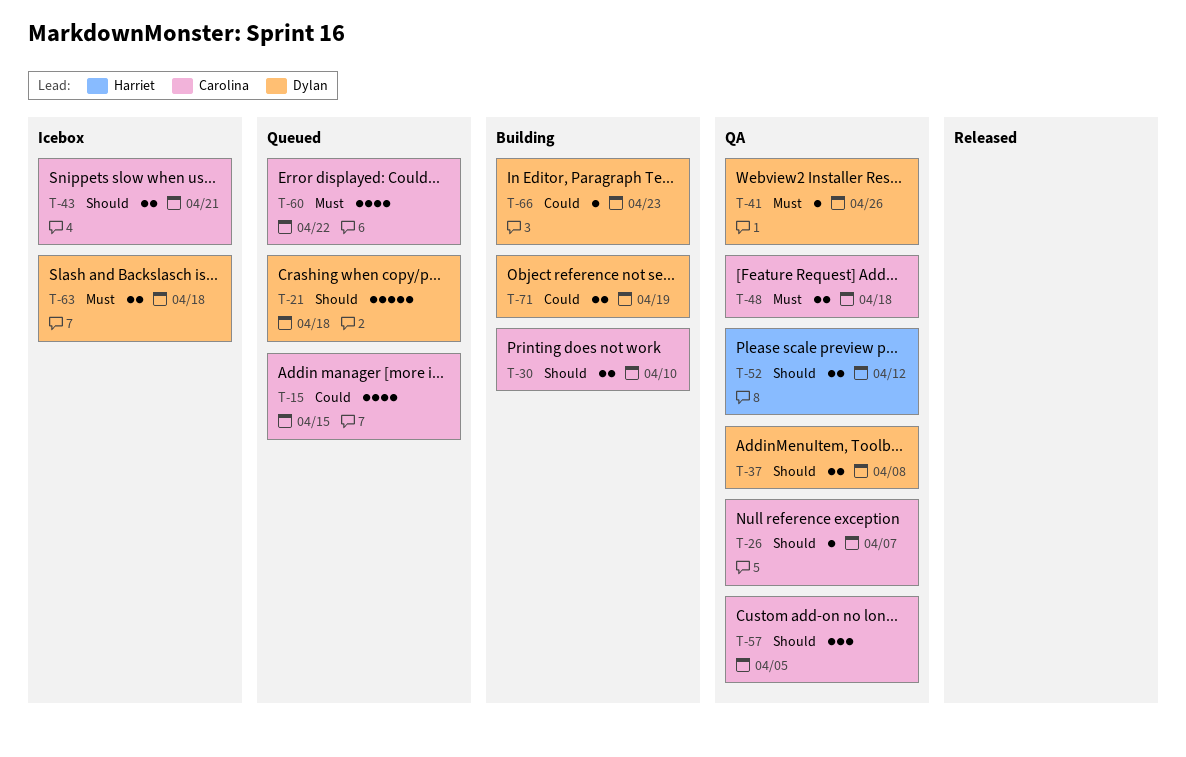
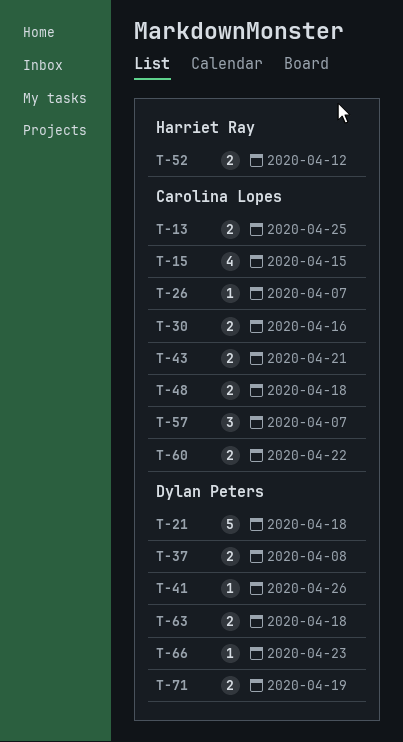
T-13: none -> present
T-30, due: Apr 10 -> Apr 16
T-57, due: Apr 5 -> Apr 7
T-60, estimate: 4 -> 2

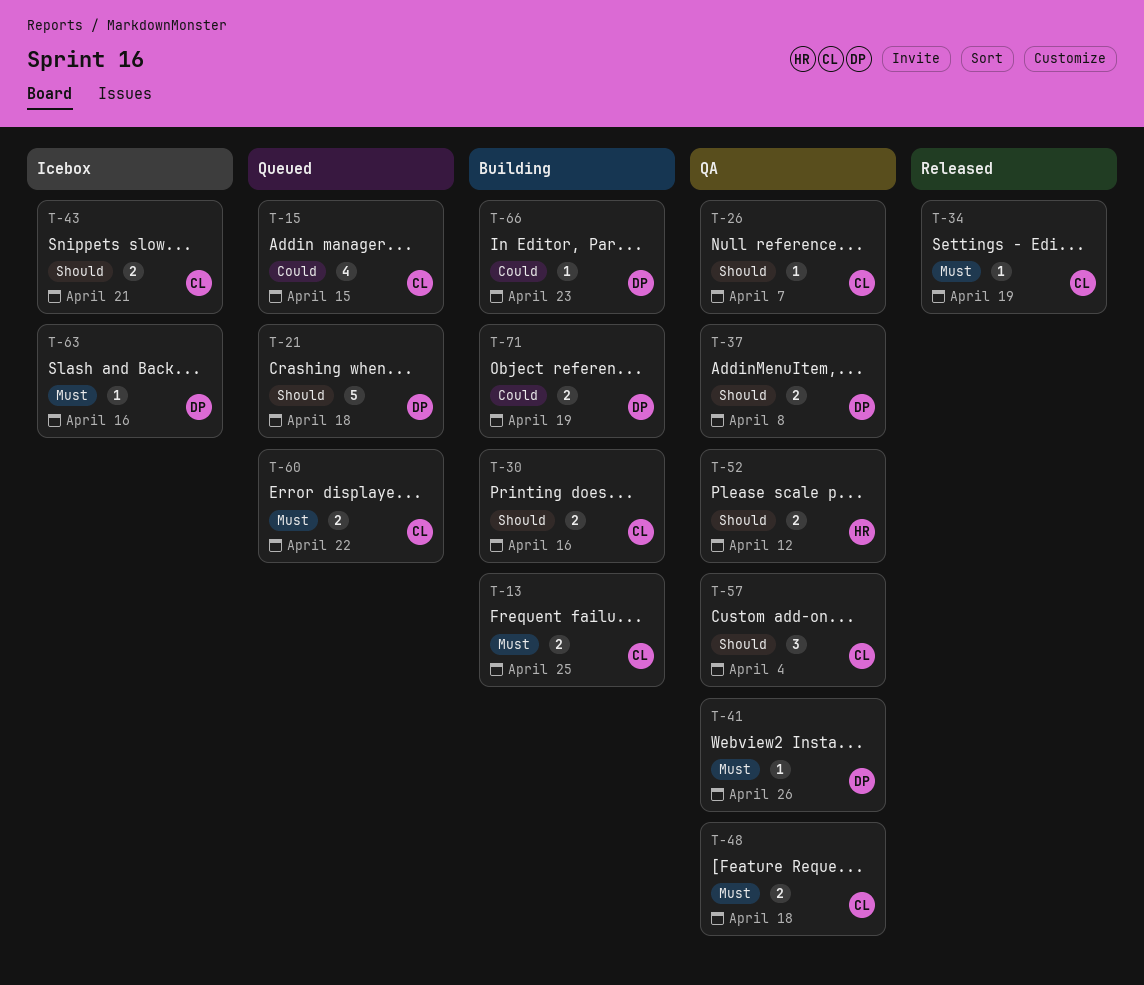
T-34: none -> present
T-57, due: Apr 7 -> Apr 4
T-63, estimate: 2 -> 1
T-63, due: Apr 18 -> Apr 16

